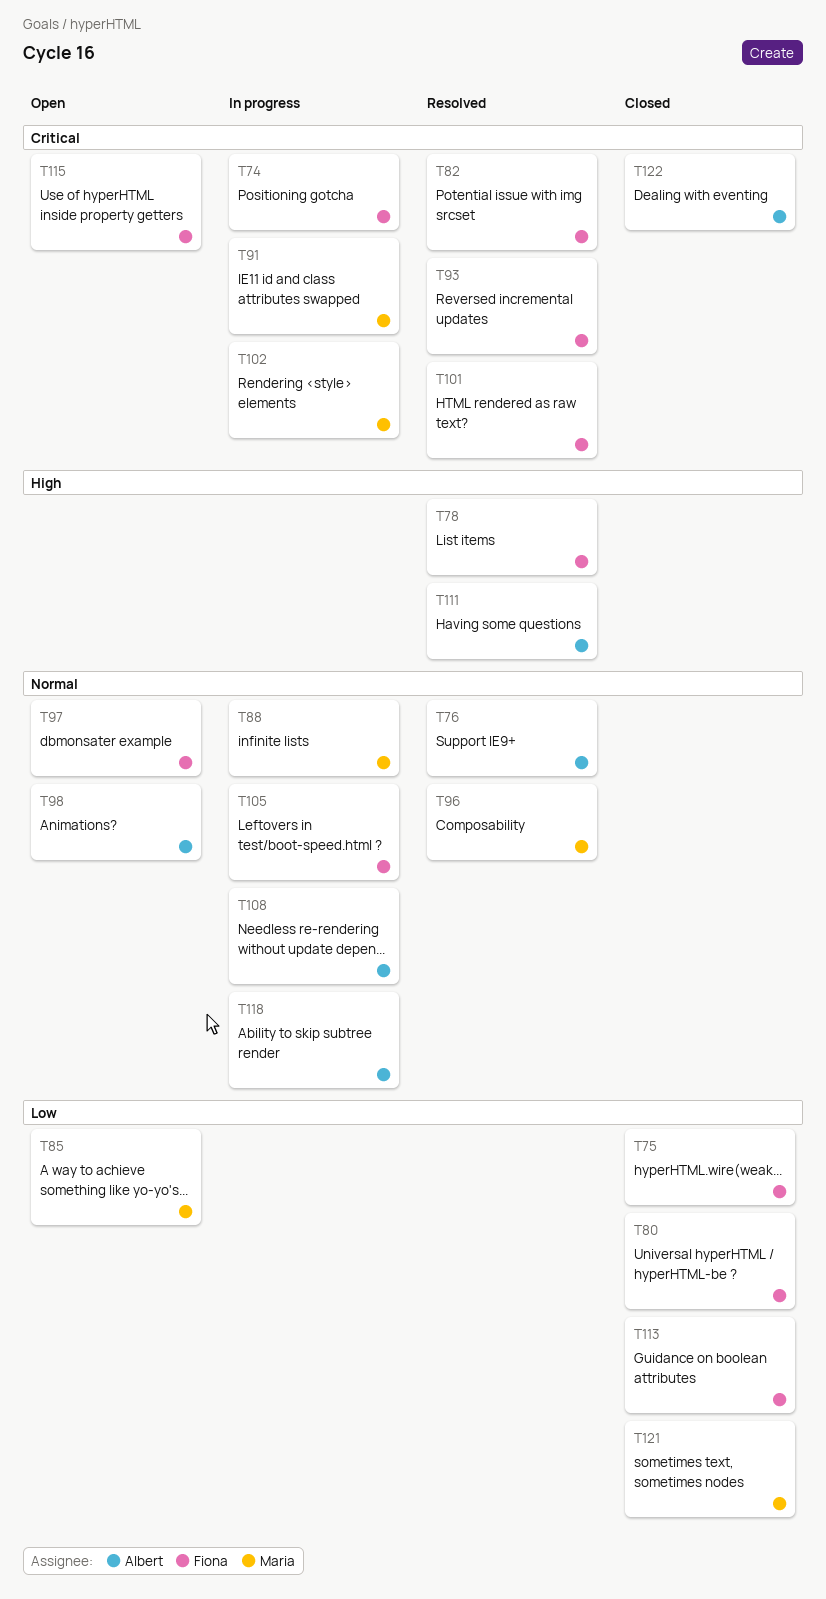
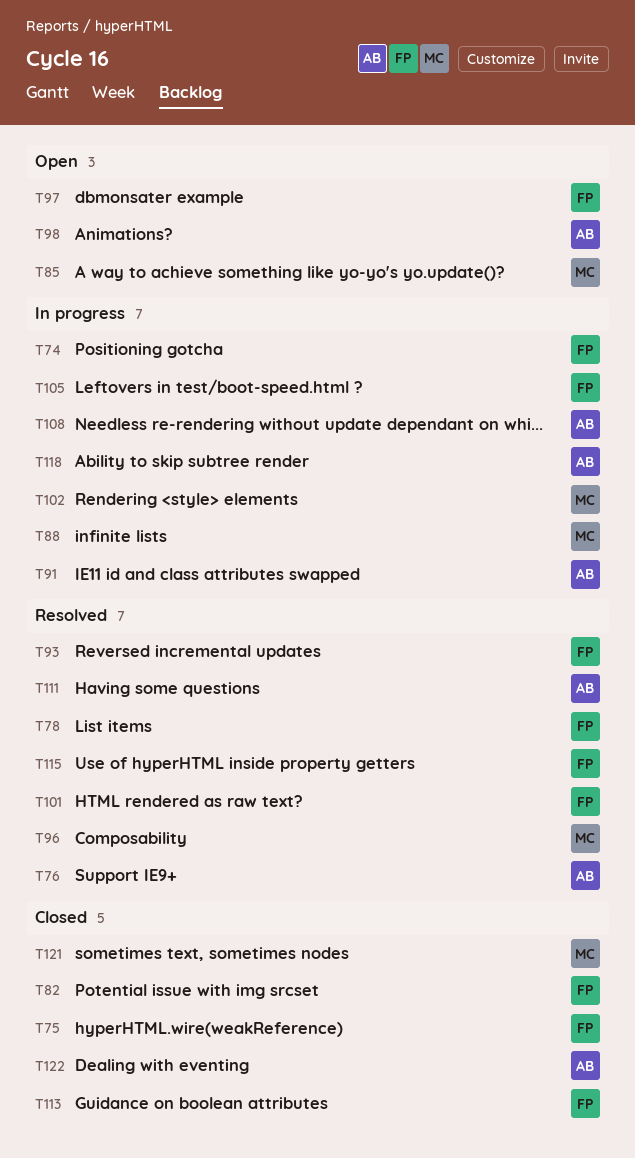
T80: present -> none
T82, status: Resolved -> Closed
T91, owner: Maria -> Albert
T115, status: Open -> Resolved

